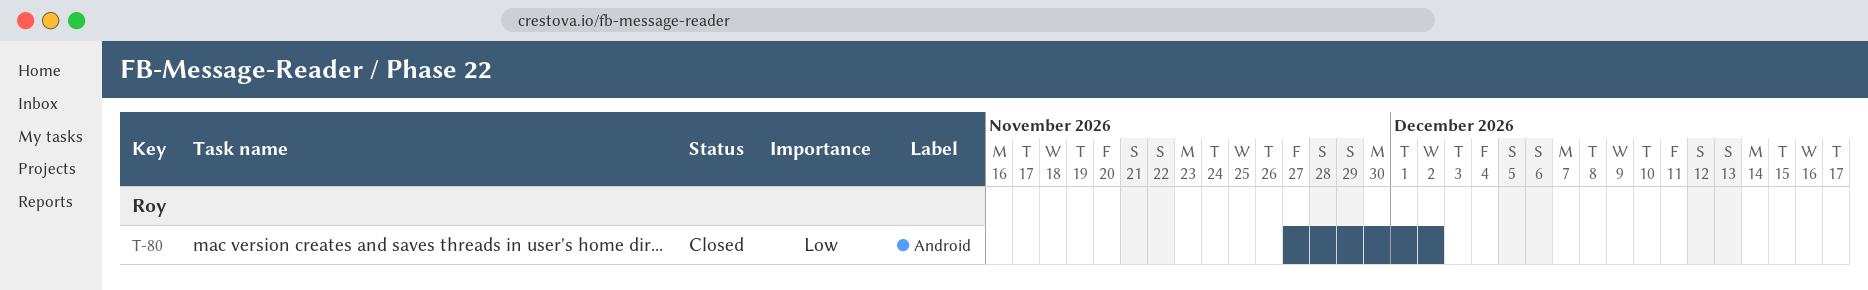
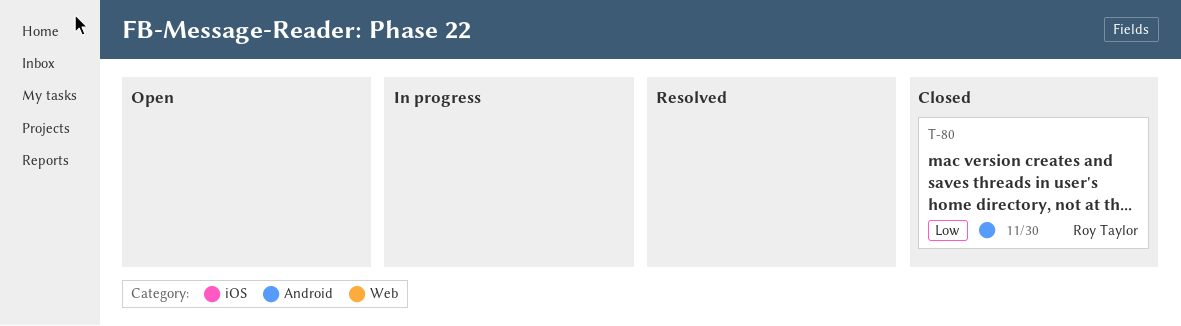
T-80, due: Dec 2 -> Nov 30

